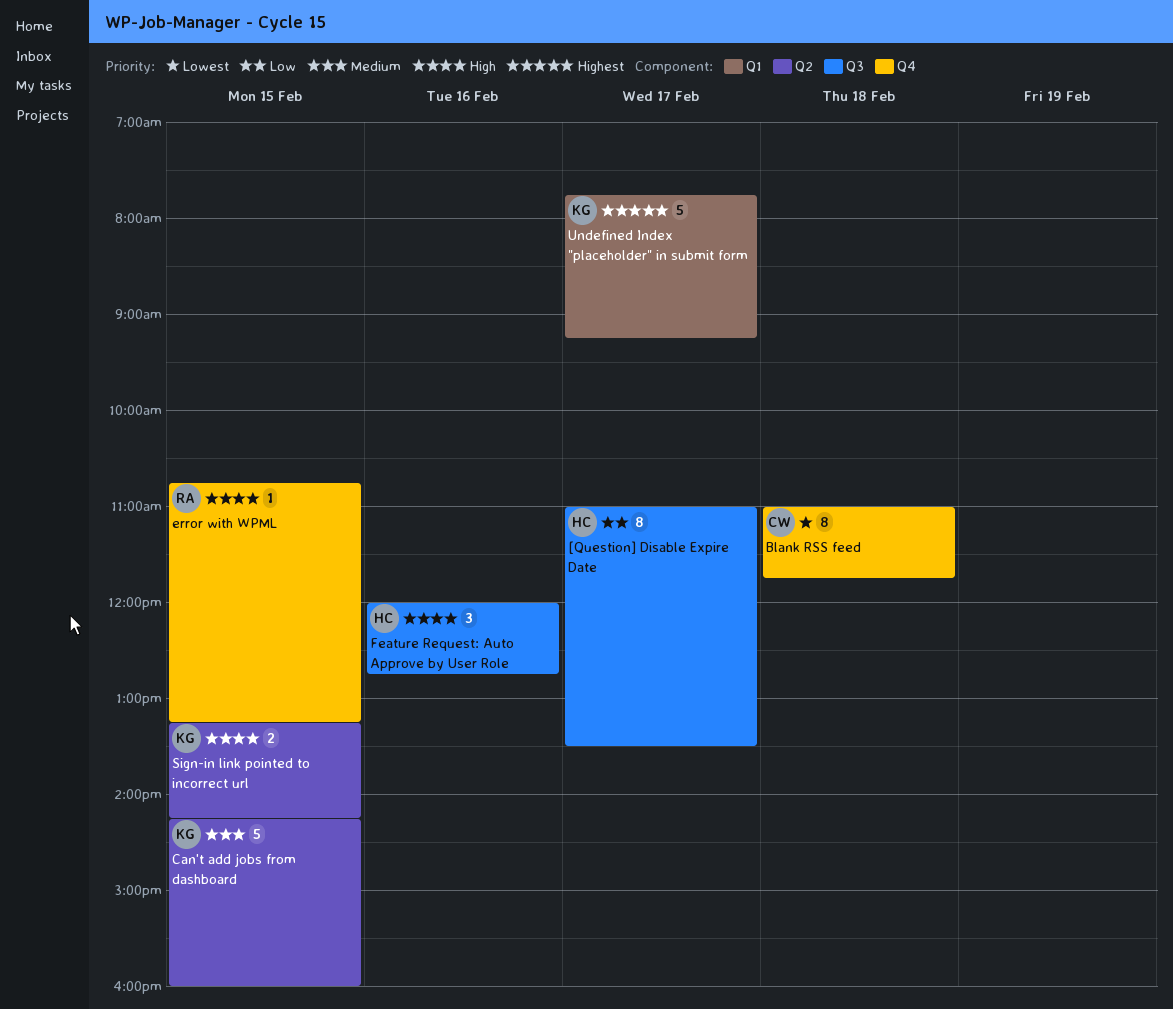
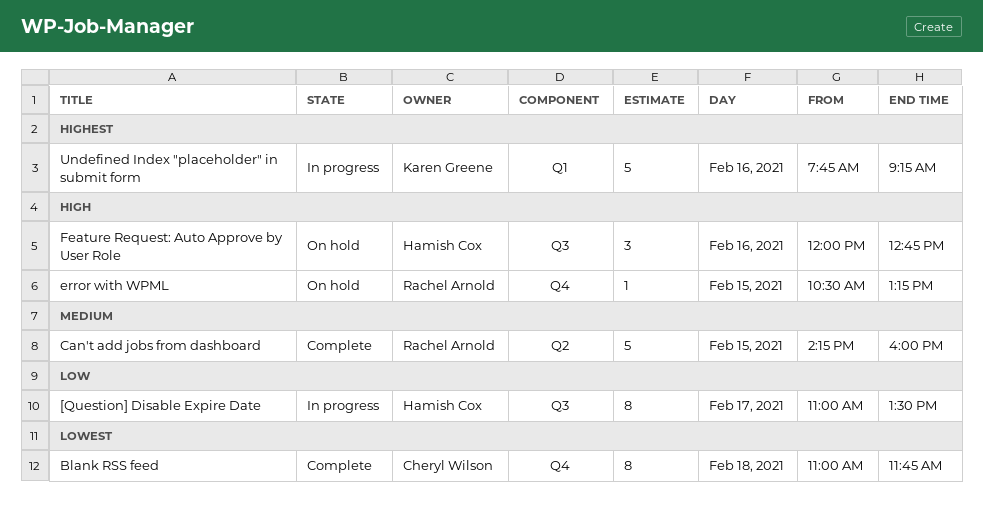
Can't add jobs from dashboard, owner: Karen Greene -> Rachel Arnold
error with WPML, begins: 10:45 -> 10:30
Sign-in link pointed to incorrect url: present -> none
Undefined Index "placeholder" in submit form, day: Feb 17 -> Feb 16

